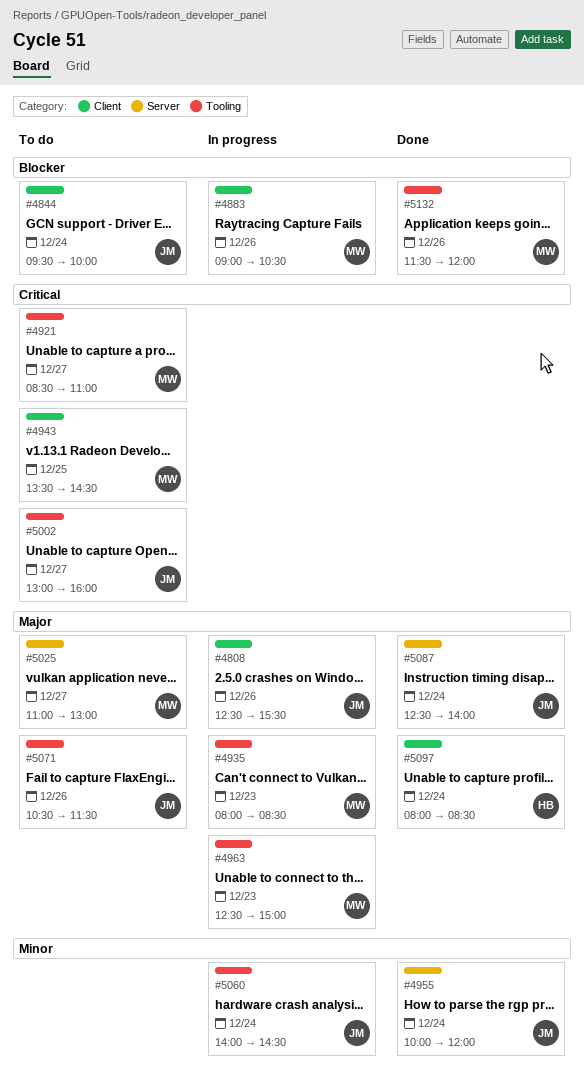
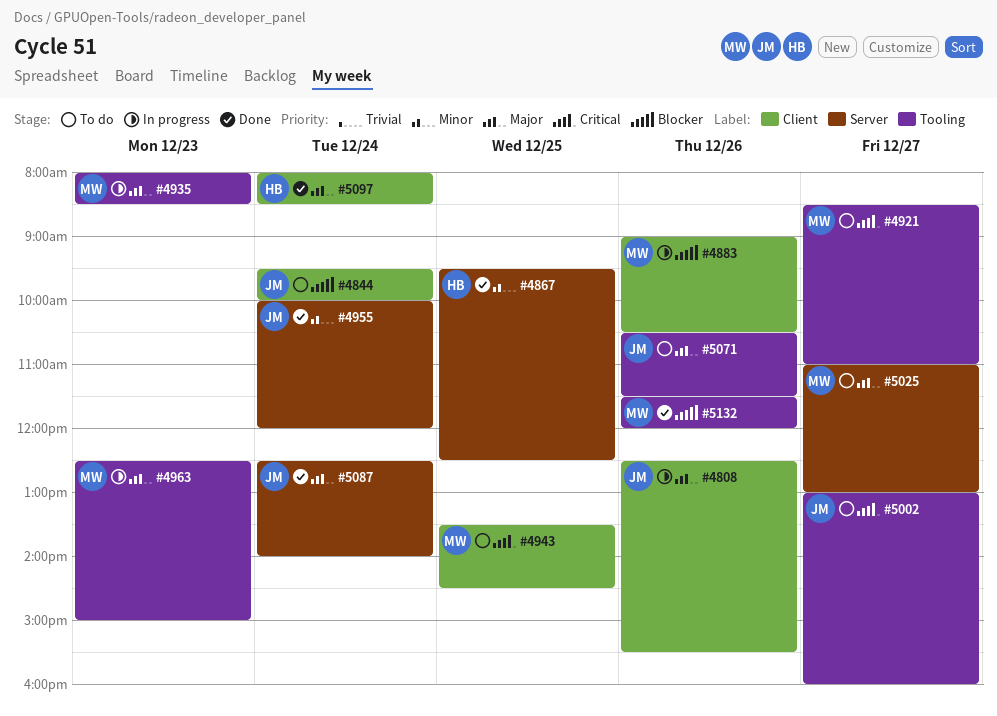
#4867: none -> present
#5060: present -> none

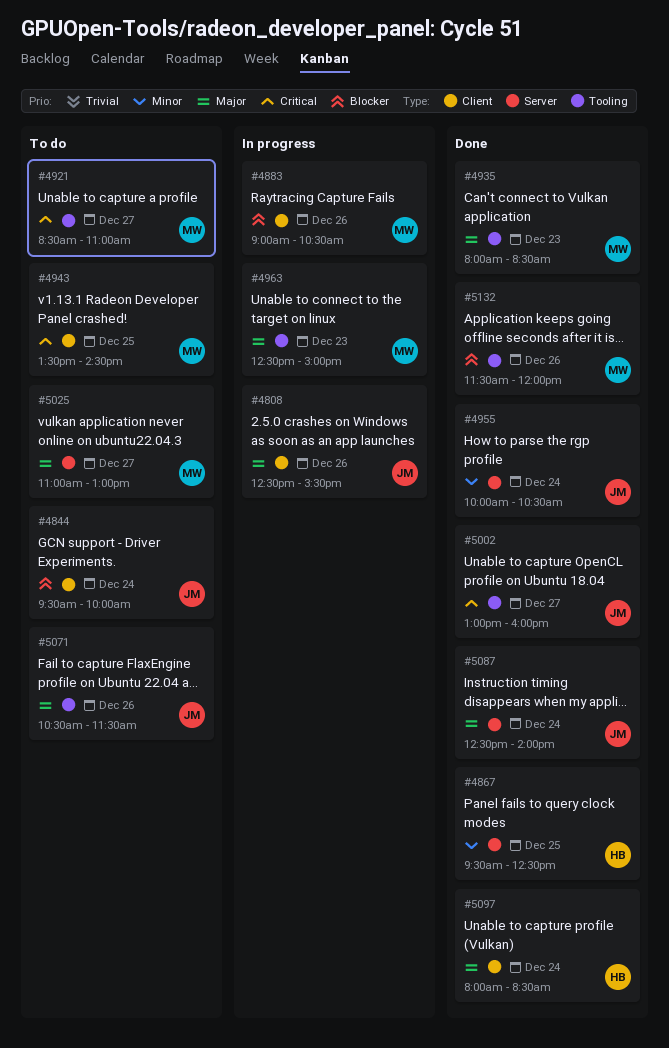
#4935, status: In progress -> Done
#4955, ends: 12:00 -> 10:30
#5002, status: To do -> Done

